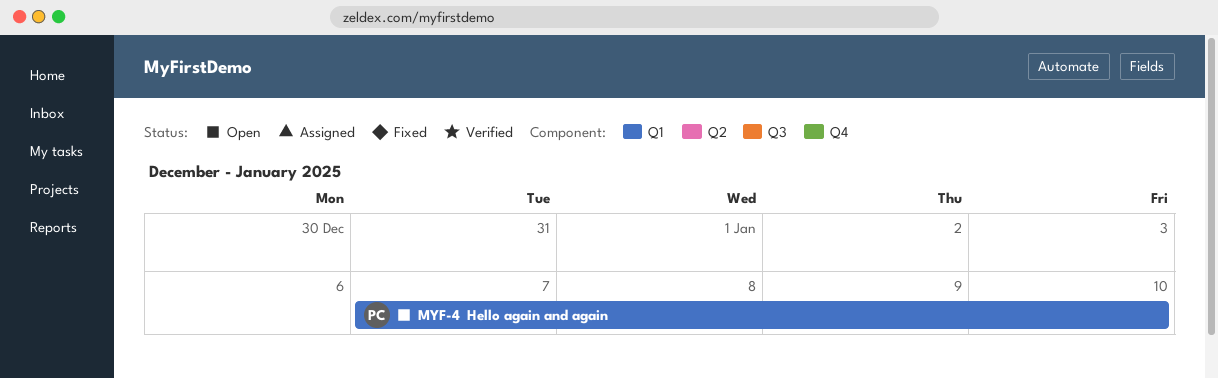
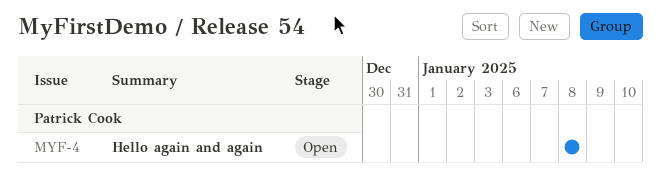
MYF-4, start: Jan 7 -> Jan 8
MYF-4, due: Jan 10 -> Jan 8

